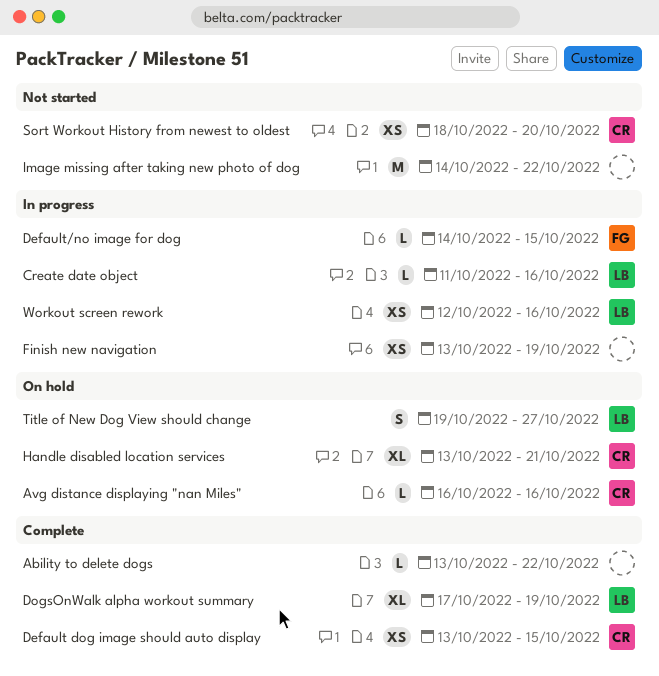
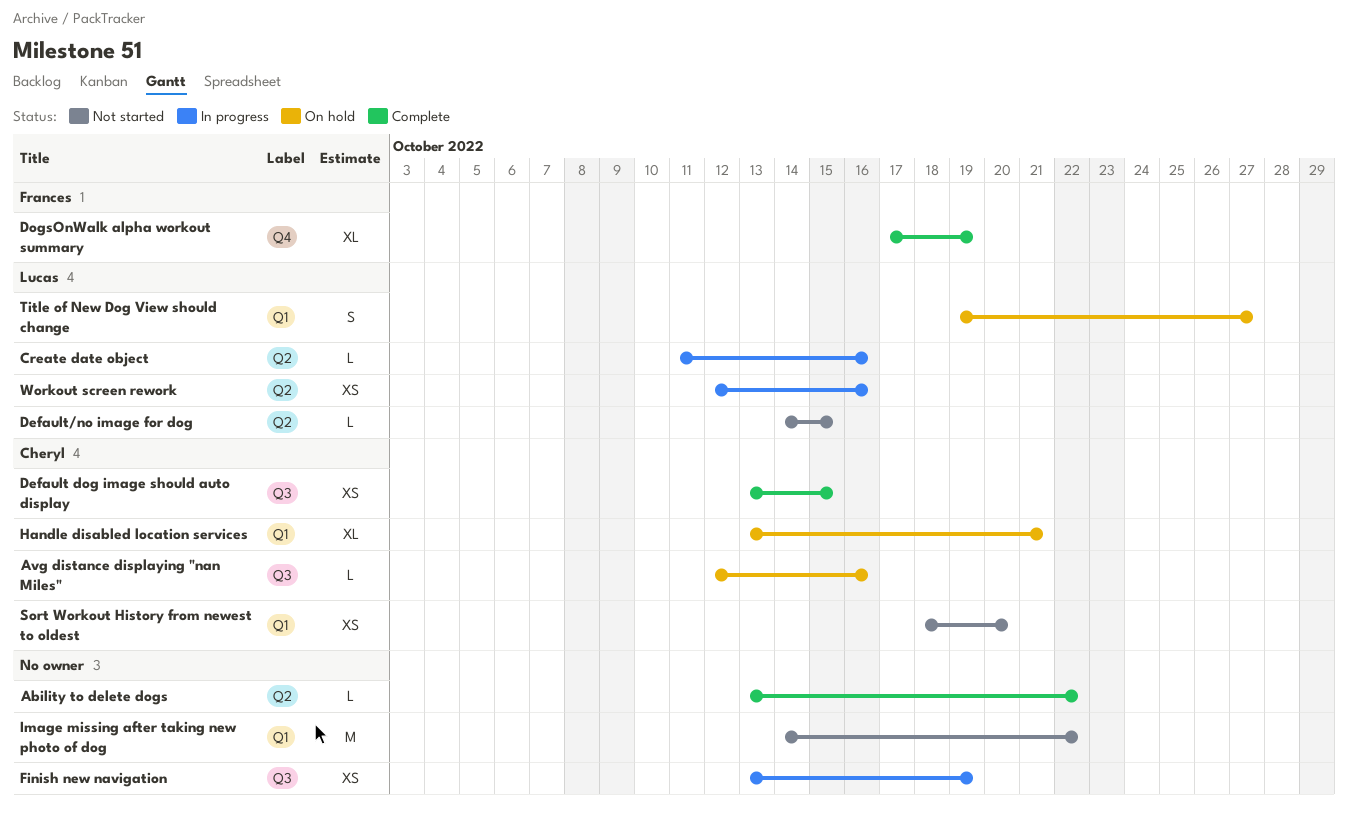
Avg distance displaying "nan Miles", start: Oct 16 -> Oct 12
Default/no image for dog, status: In progress -> Not started
Default/no image for dog, owner: Frances -> Lucas
DogsOnWalk alpha workout summary, owner: Lucas -> Frances

